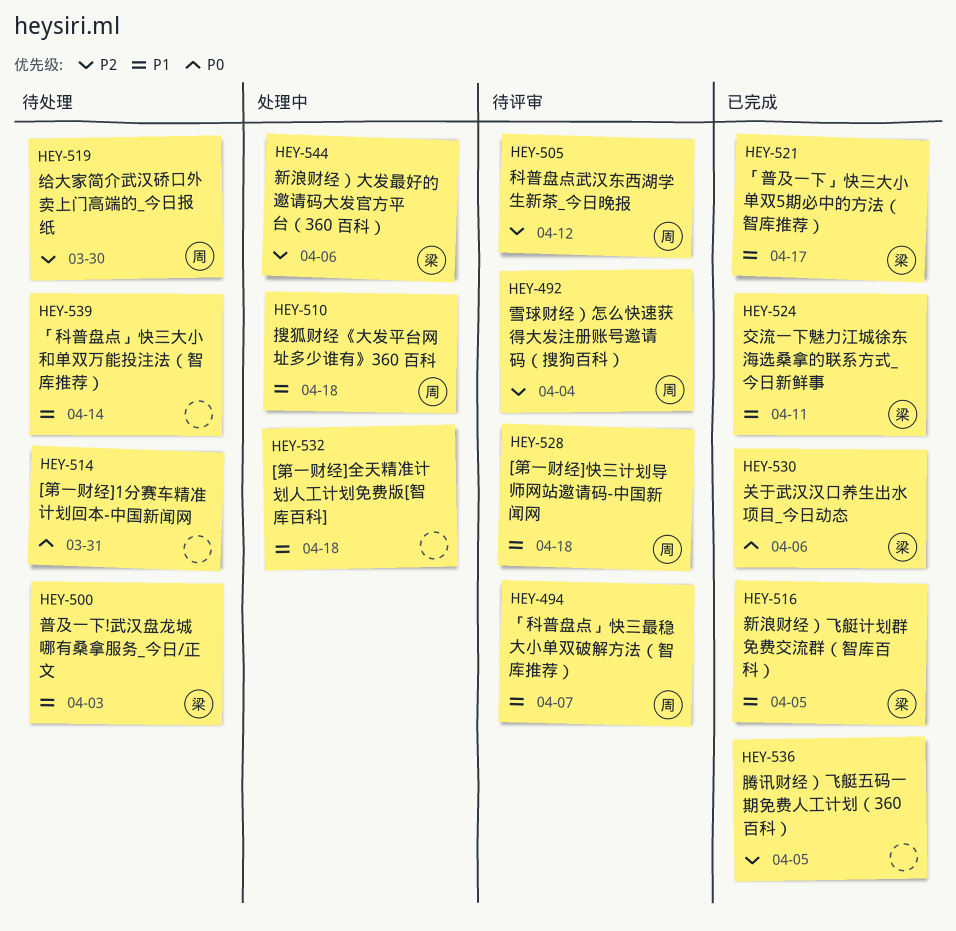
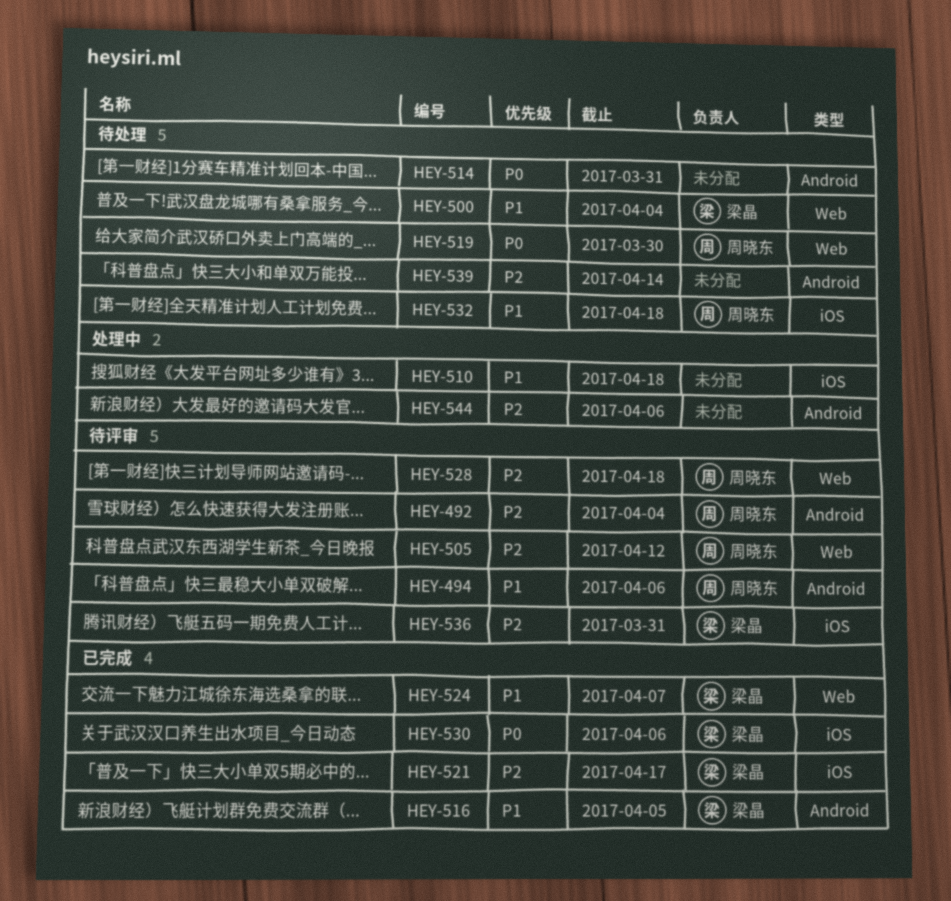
HEY-494, due: Apr 7 -> Apr 6
HEY-500, due: Apr 3 -> Apr 4
HEY-510, owner: 周晓东 -> none
HEY-519, priority: P2 -> P0
HEY-521, priority: P1 -> P2
HEY-524, due: Apr 11 -> Apr 7
HEY-528, priority: P1 -> P2
HEY-532, status: 处理中 -> 待处理
HEY-532, owner: none -> 周晓东
HEY-536, status: 已完成 -> 待评审
HEY-536, owner: none -> 梁晶
HEY-536, due: Apr 5 -> Mar 31
HEY-539, priority: P1 -> P2
HEY-544, owner: 梁晶 -> none

